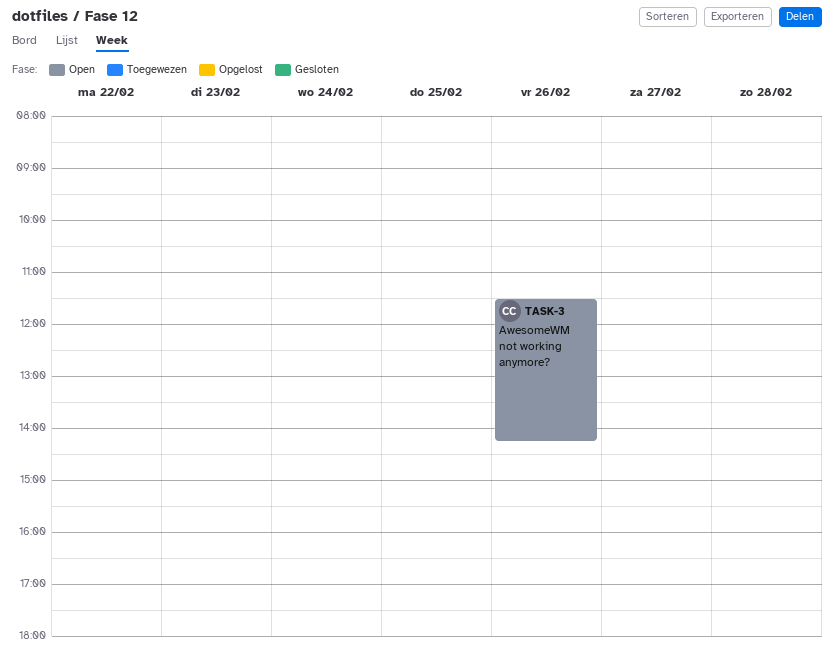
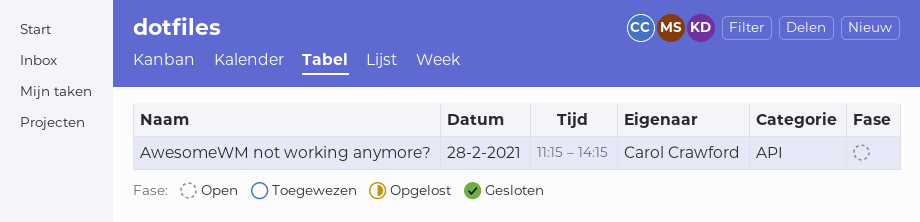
AwesomeWM not working anymore?, day: Feb 26 -> Feb 28
AwesomeWM not working anymore?, begins: 11:30 -> 11:15

